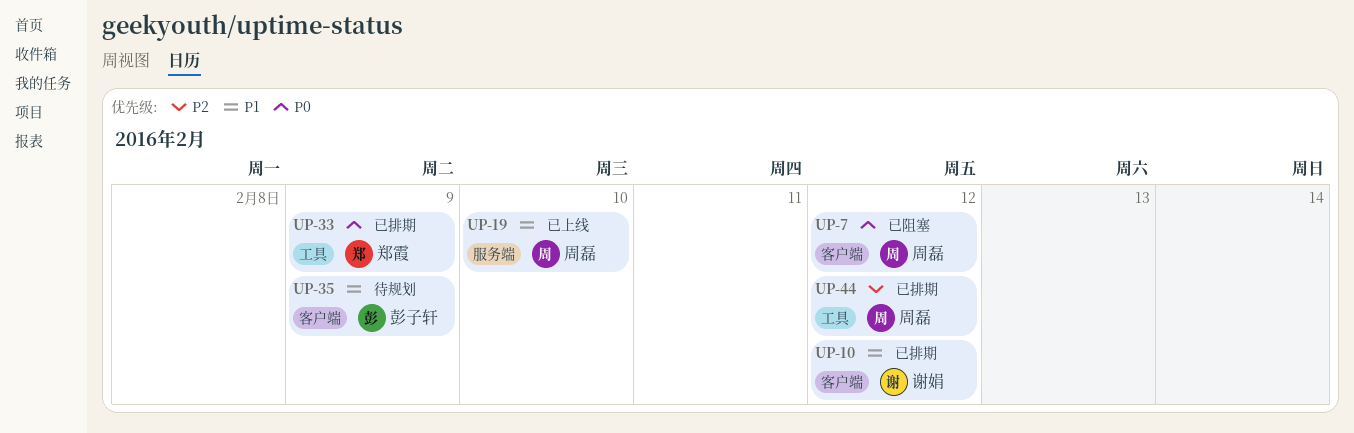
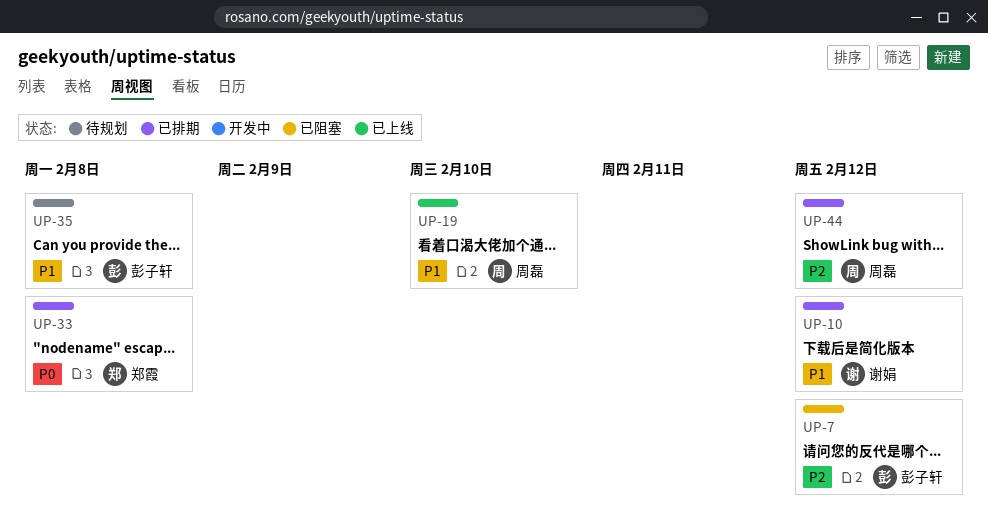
UP-7, owner: 周磊 -> 彭子轩
UP-7, priority: P0 -> P2
UP-33, due: Feb 9 -> Feb 8
UP-35, due: Feb 9 -> Feb 8

